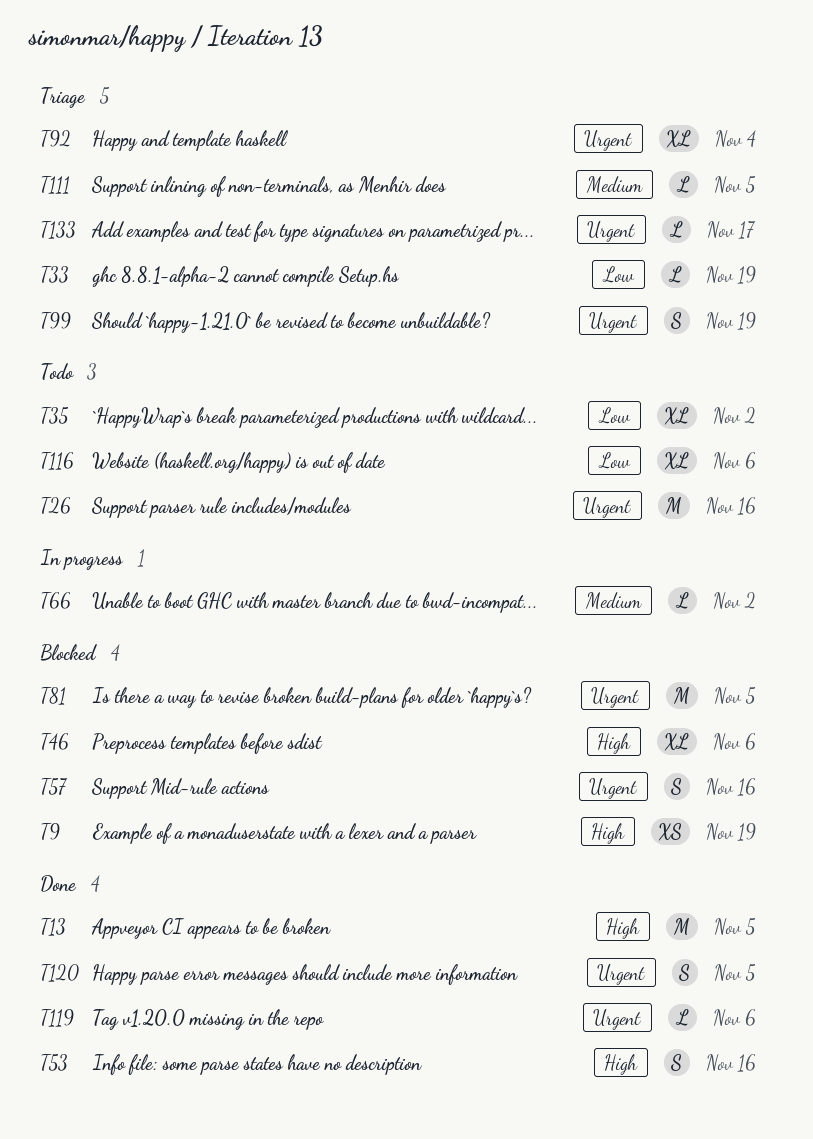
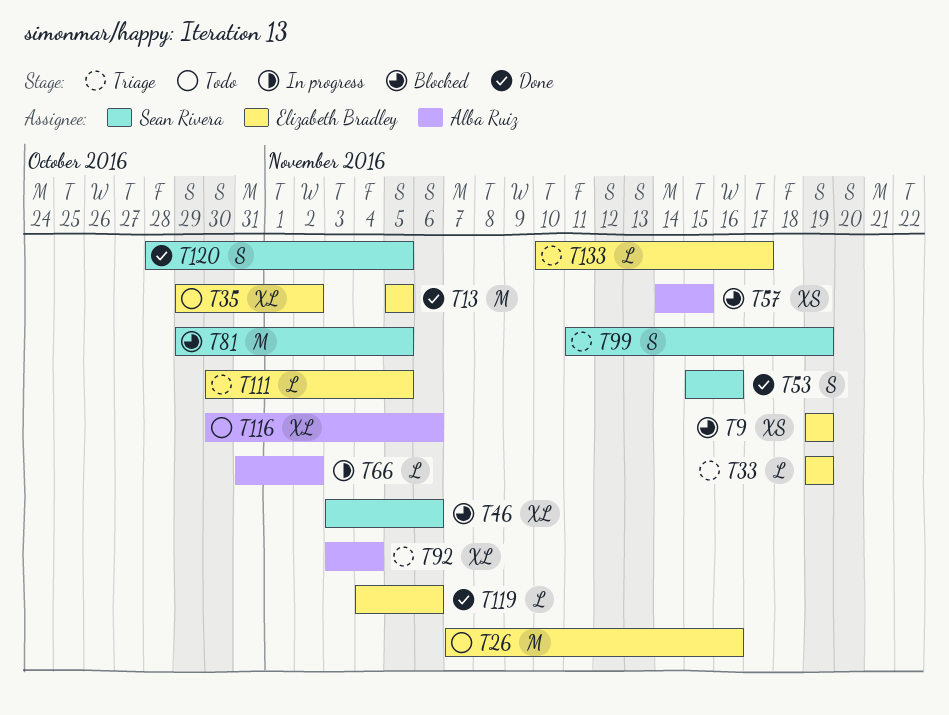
T57, estimate: S -> XS
T57, due: Nov 16 -> Nov 15

